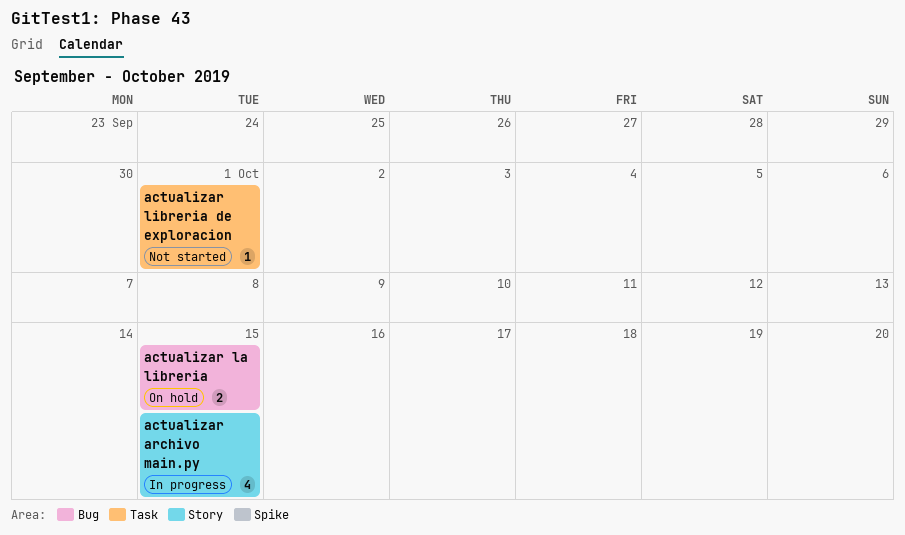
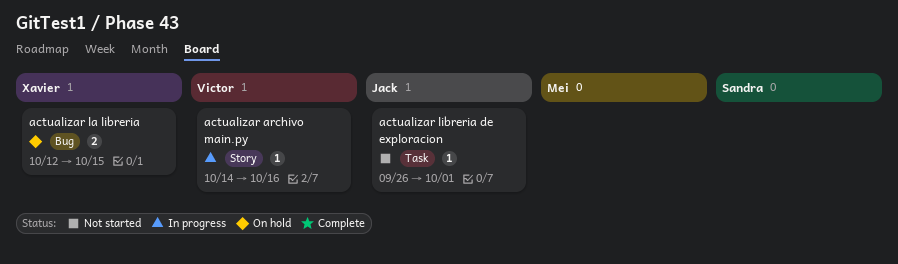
actualizar archivo main.py, estimate: 4 -> 1
actualizar archivo main.py, due: Oct 15 -> Oct 16

